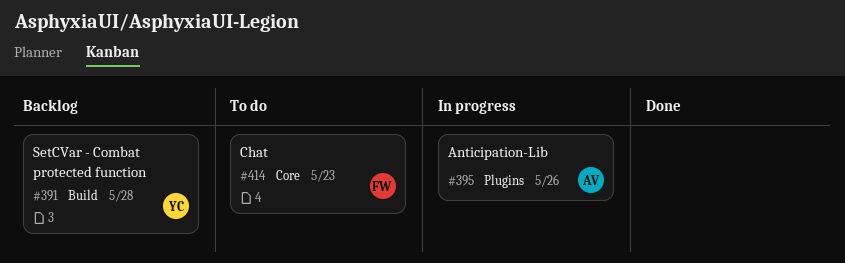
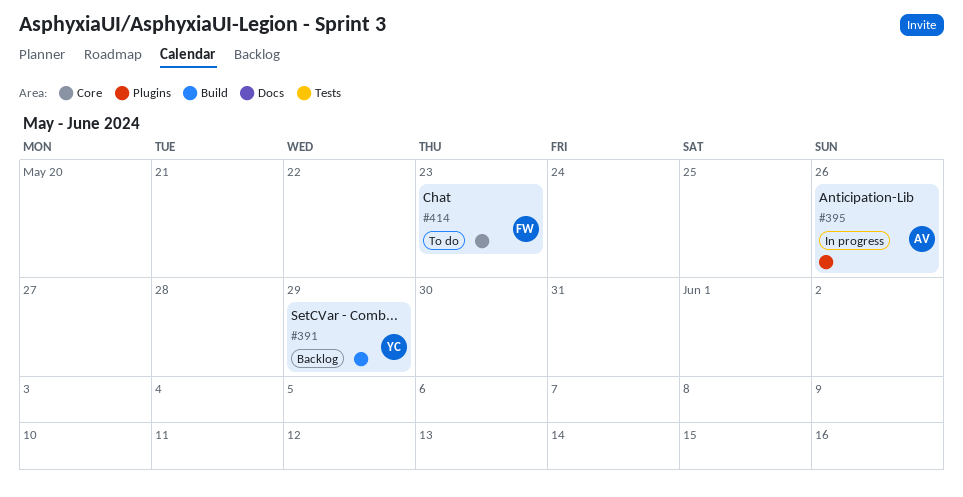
#391, due: May 28 -> May 29

